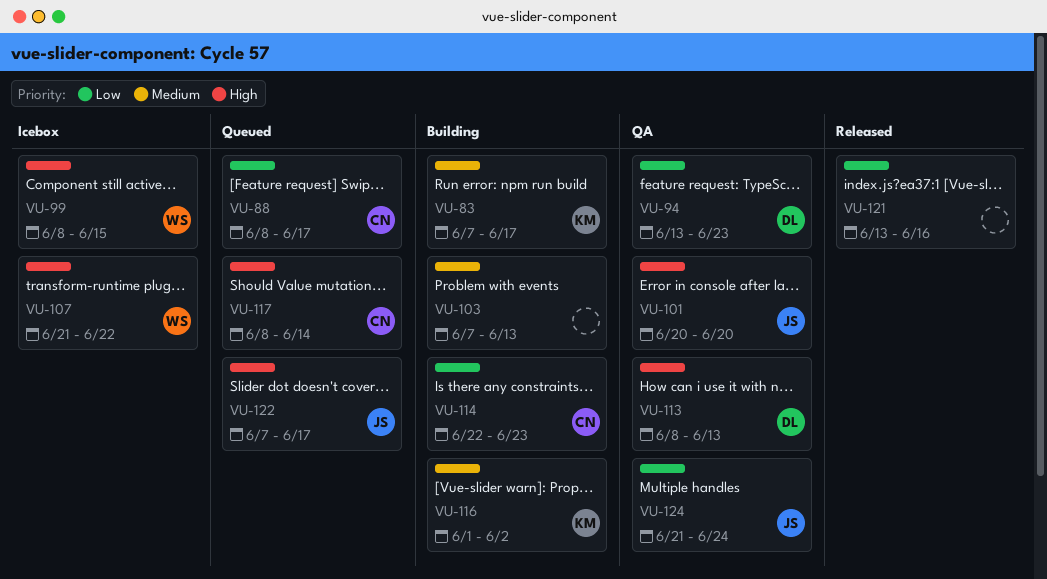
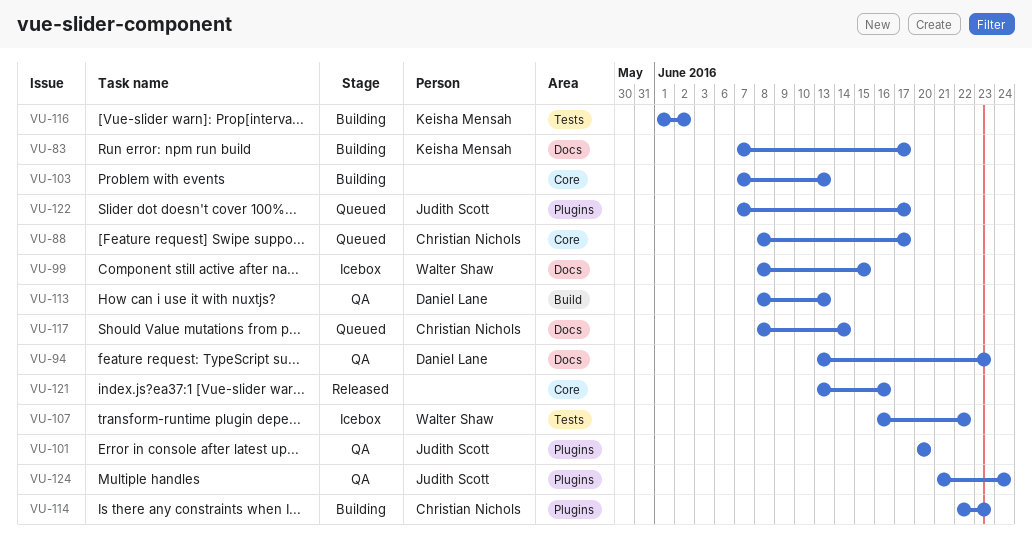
VU-107, start: Jun 21 -> Jun 16

